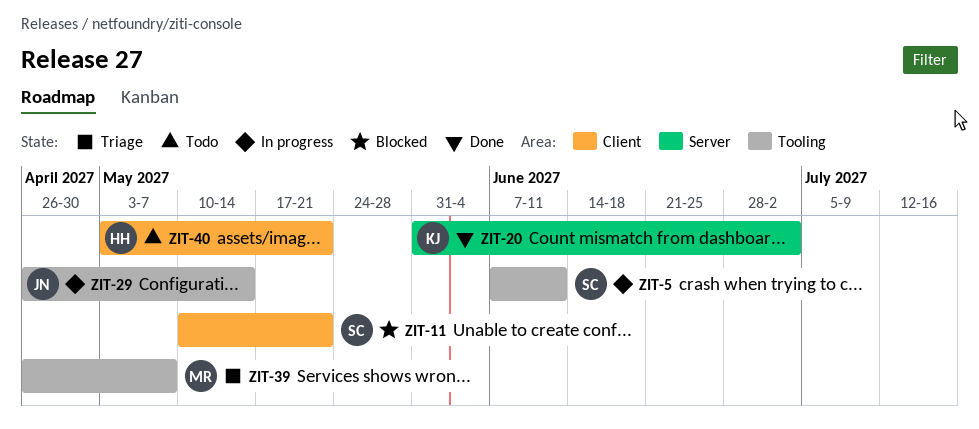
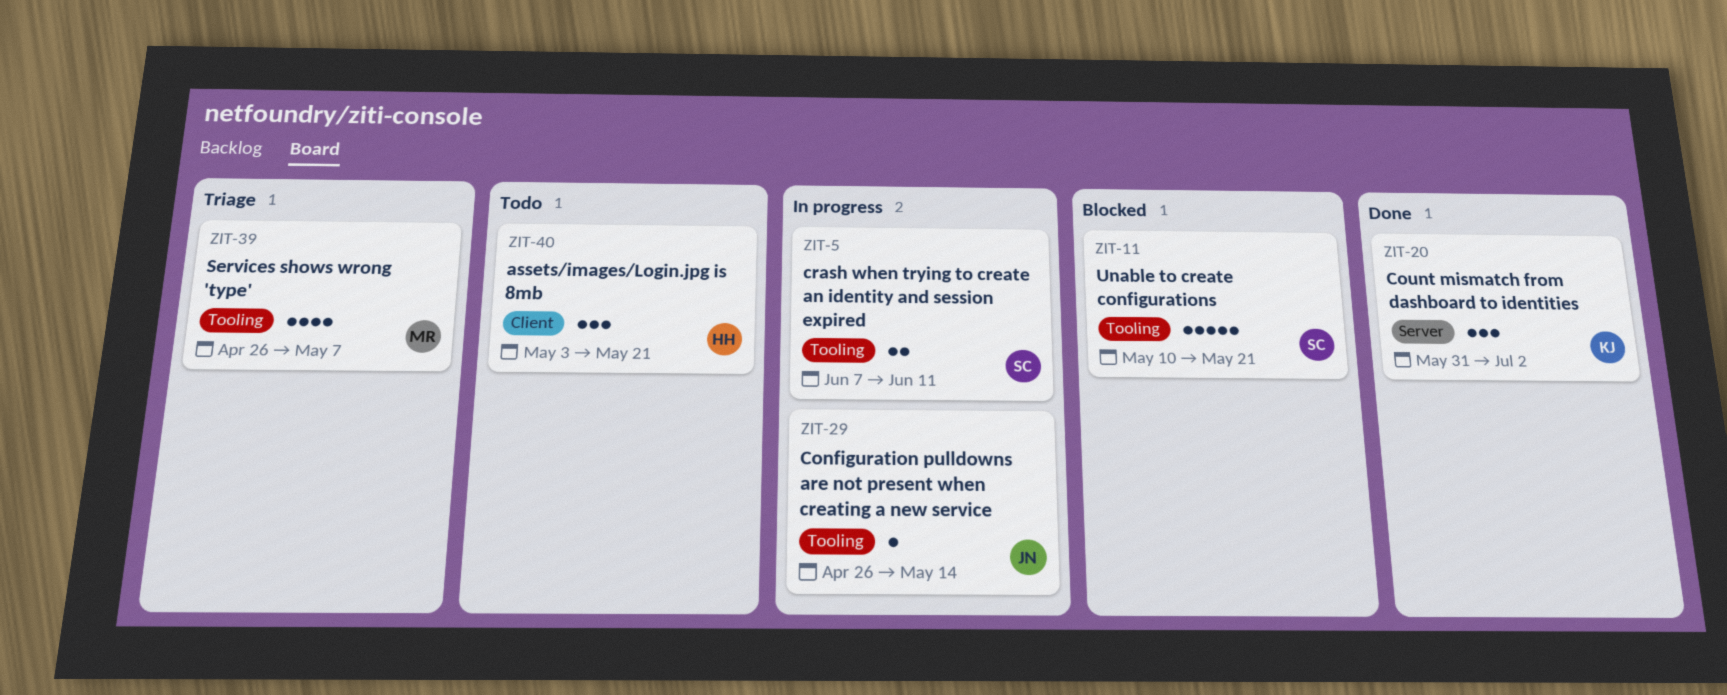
ZIT-11, label: Client -> Tooling

